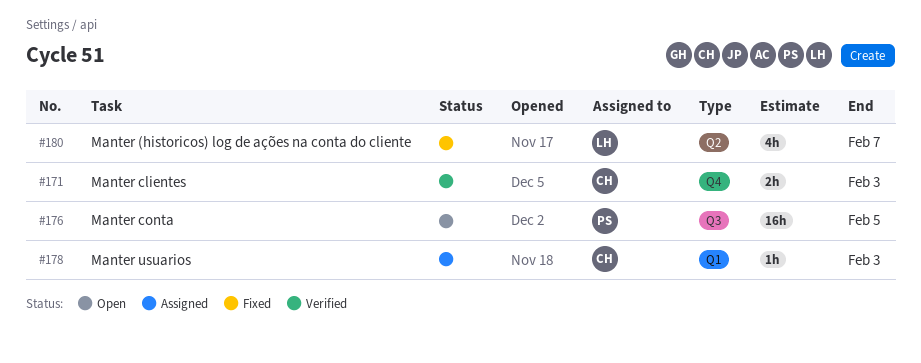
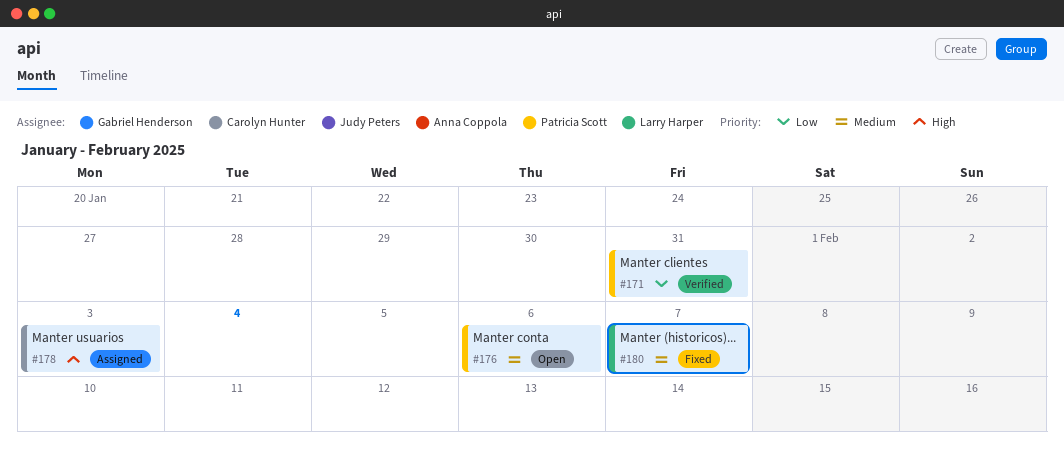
#171, owner: Carolyn Hunter -> Patricia Scott
#171, due: Feb 3 -> Jan 31
#176, due: Feb 5 -> Feb 6

